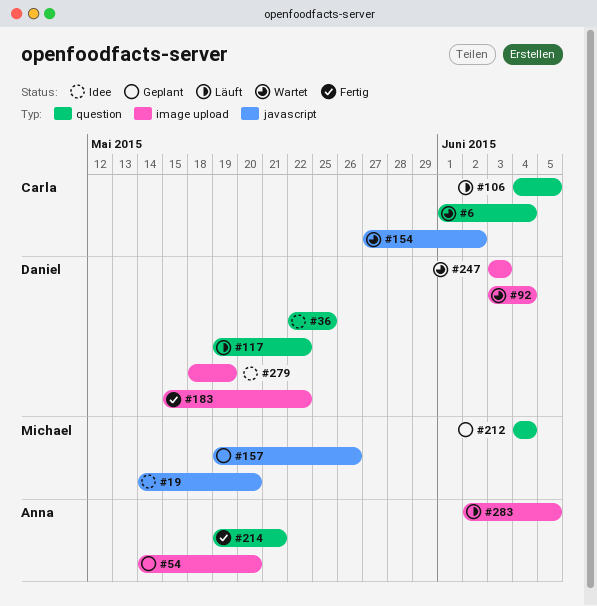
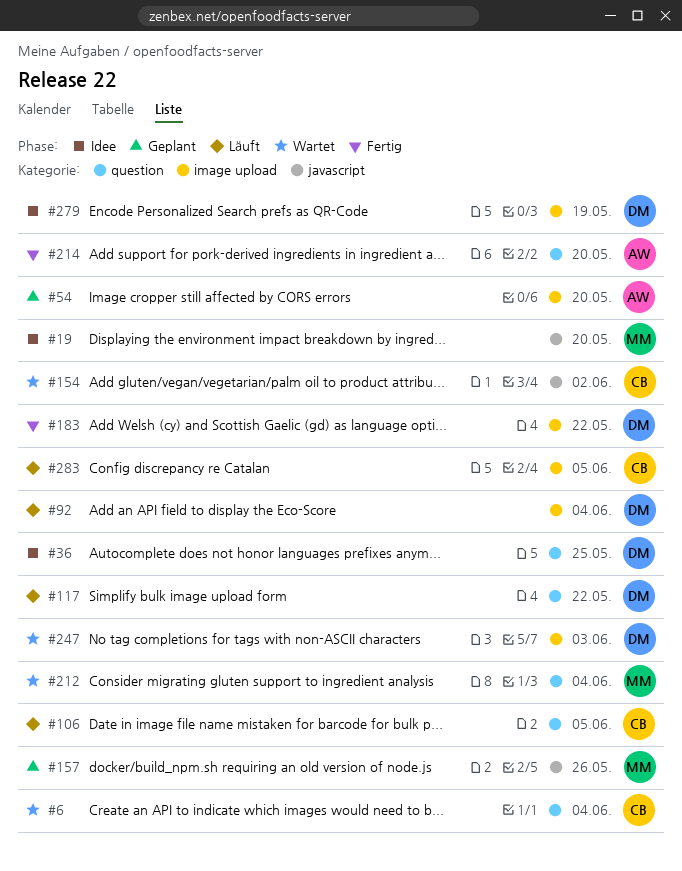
#92, status: Wartet -> Läuft
#212, status: Geplant -> Wartet
#214, due: May 21 -> May 20
#283, owner: Anna -> Carla

